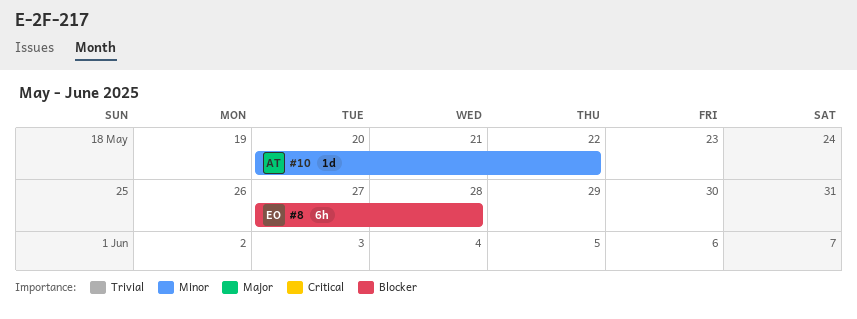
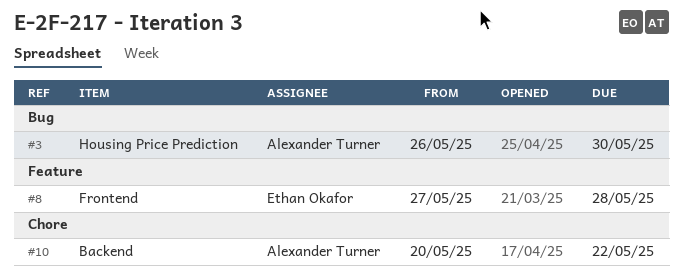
#3: none -> present

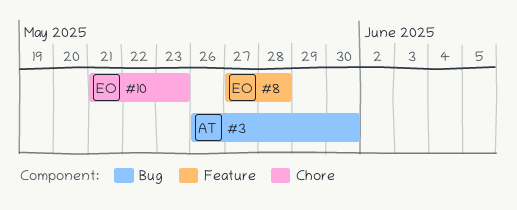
#10, owner: Alexander Turner -> Ethan Okafor
#10, start: May 20 -> May 21
#10, due: May 22 -> May 23

